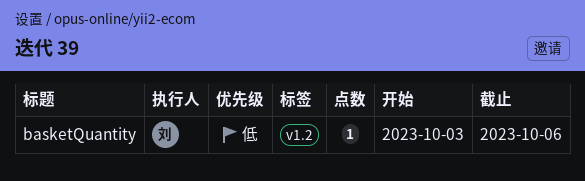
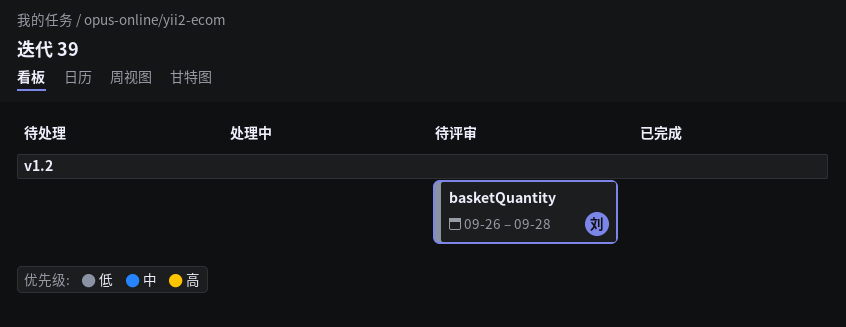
basketQuantity, start: Oct 3 -> Sep 26
basketQuantity, due: Oct 6 -> Sep 28

